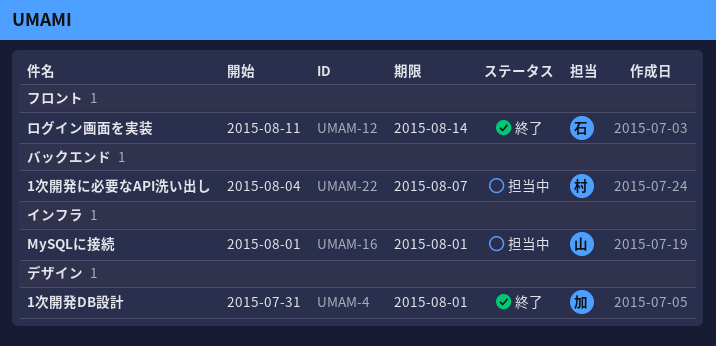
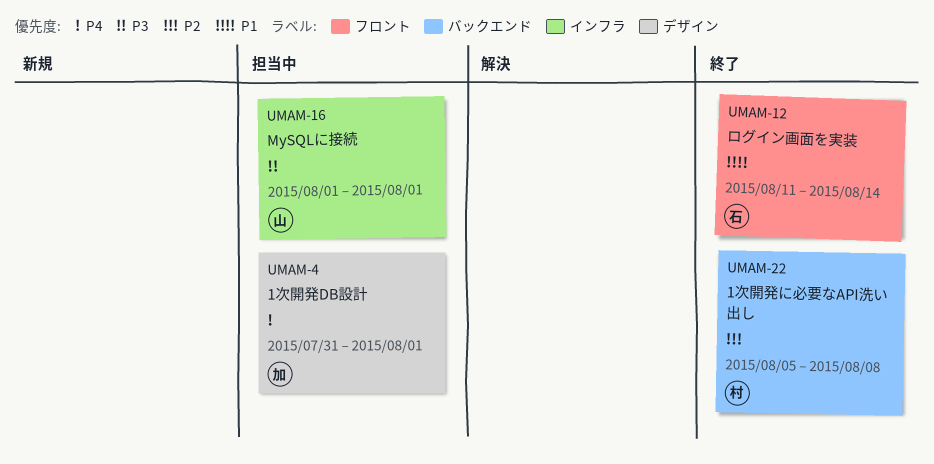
UMAM-4, status: 終了 -> 担当中
UMAM-22, status: 担当中 -> 終了
UMAM-22, start: Aug 4 -> Aug 5
UMAM-22, due: Aug 7 -> Aug 8

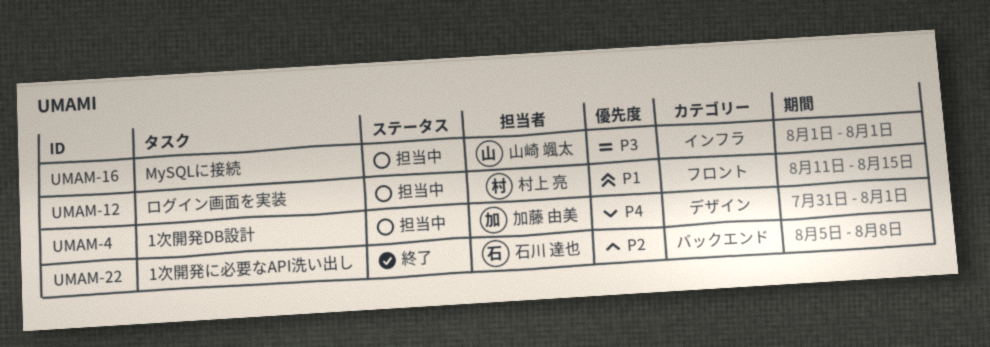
UMAM-12, status: 終了 -> 担当中
UMAM-12, owner: 石川 達也 -> 村上 亮
UMAM-12, due: Aug 14 -> Aug 15
UMAM-22, owner: 村上 亮 -> 石川 達也

